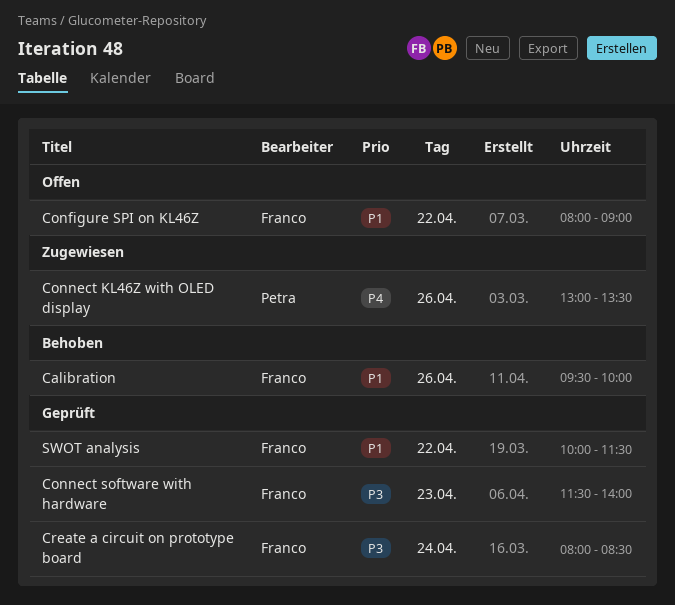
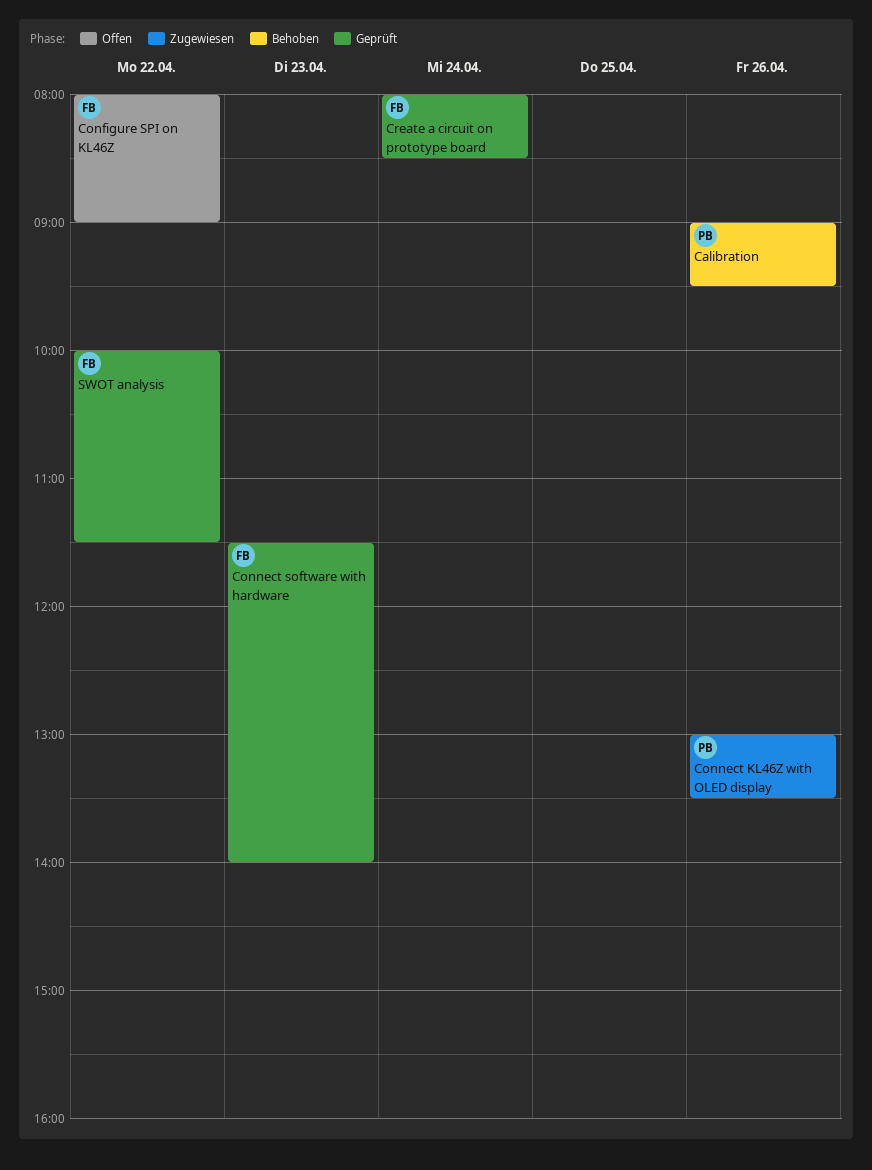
Calibration, owner: Franco -> Petra
Calibration, begins: 09:30 -> 09:00
Calibration, ends: 10:00 -> 09:30

